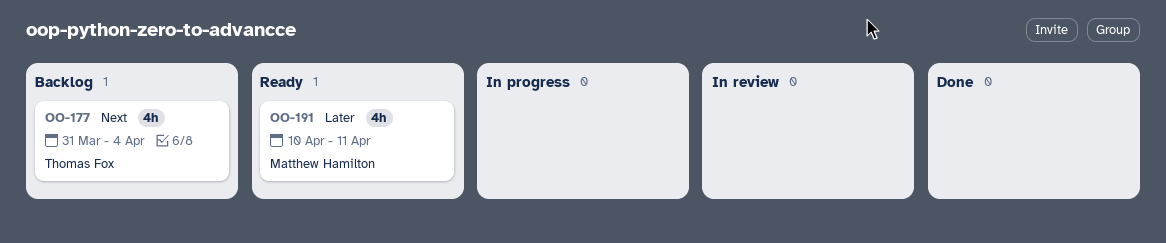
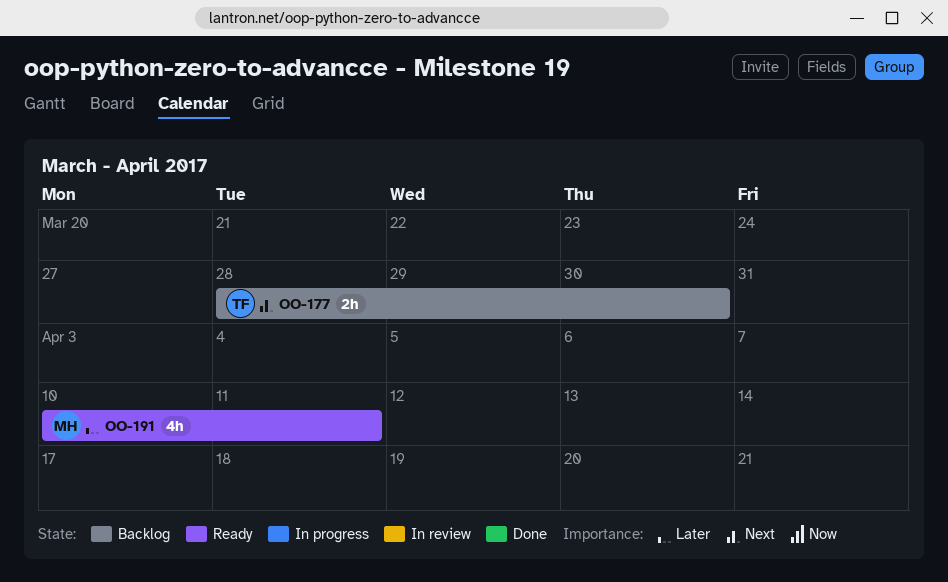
OO-177, estimate: 4h -> 2h
OO-177, start: Mar 31 -> Mar 28
OO-177, due: Apr 4 -> Mar 30

